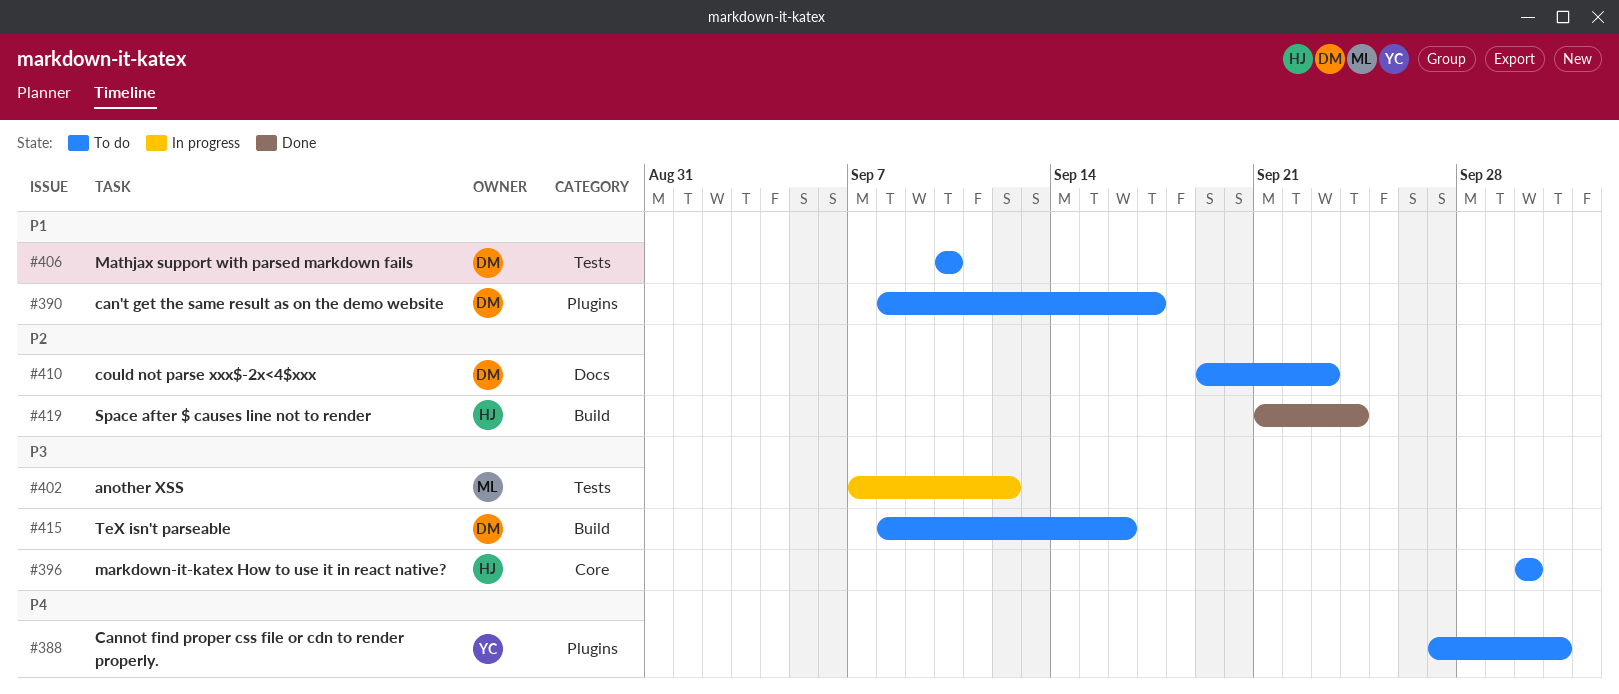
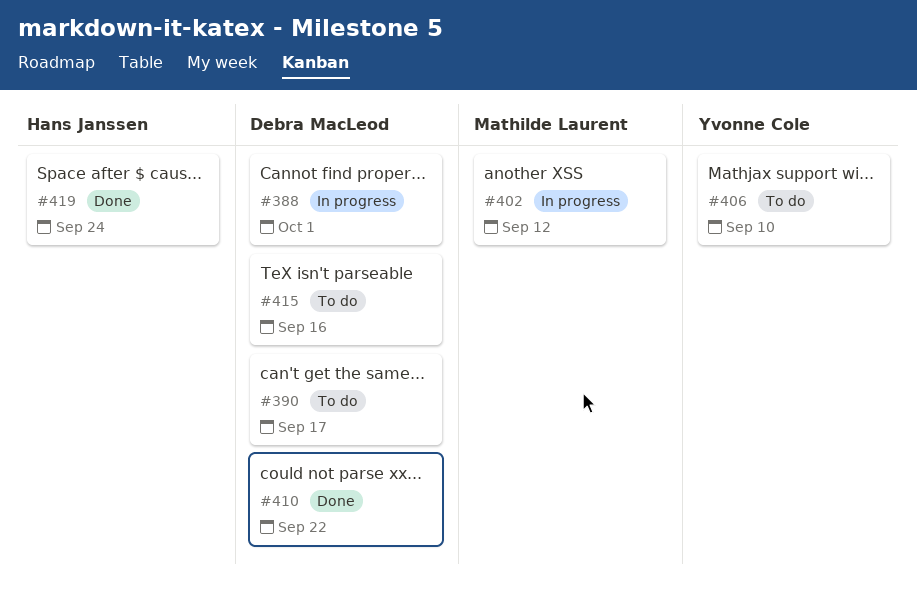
#388, status: To do -> In progress
#388, owner: Yvonne Cole -> Debra MacLeod
#396: present -> none
#406, owner: Debra MacLeod -> Yvonne Cole
#410, status: To do -> Done
#410, due: Sep 23 -> Sep 22

